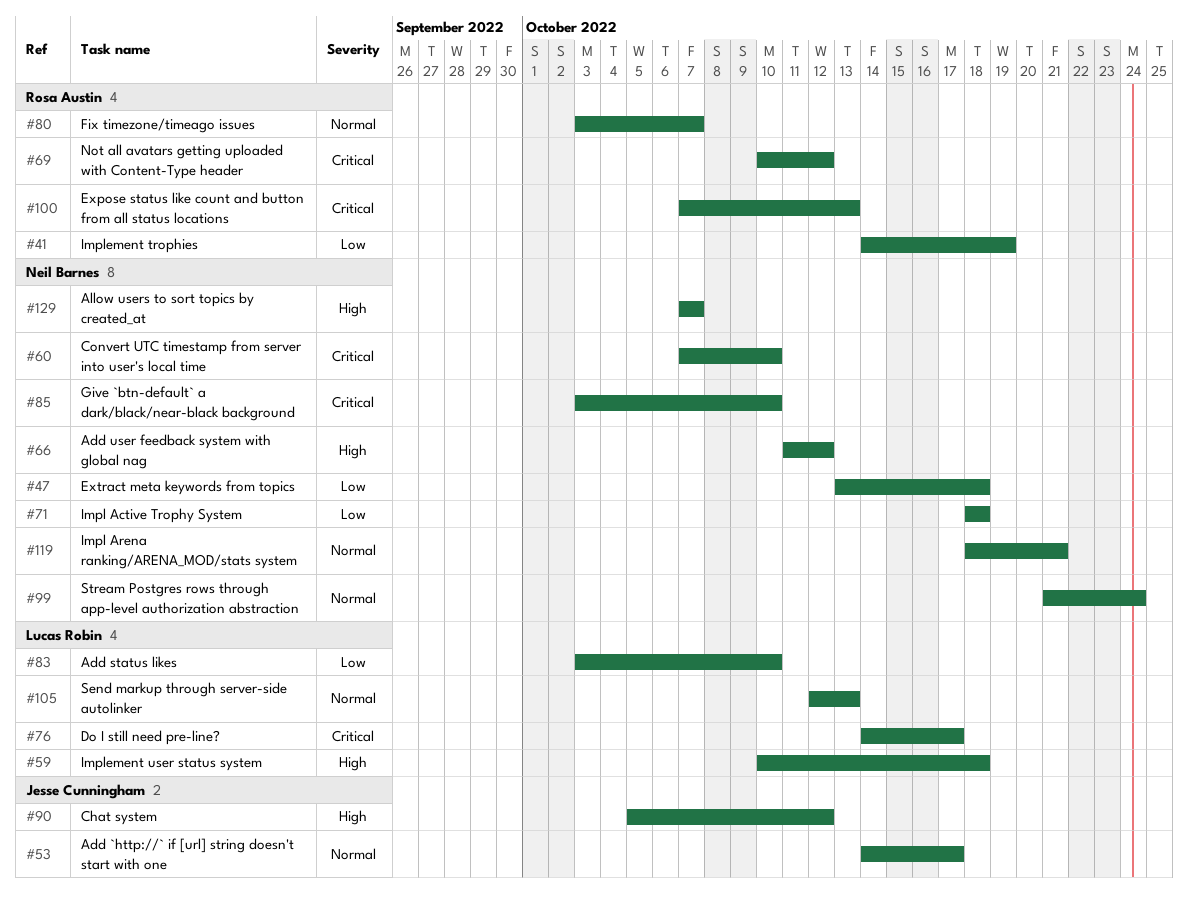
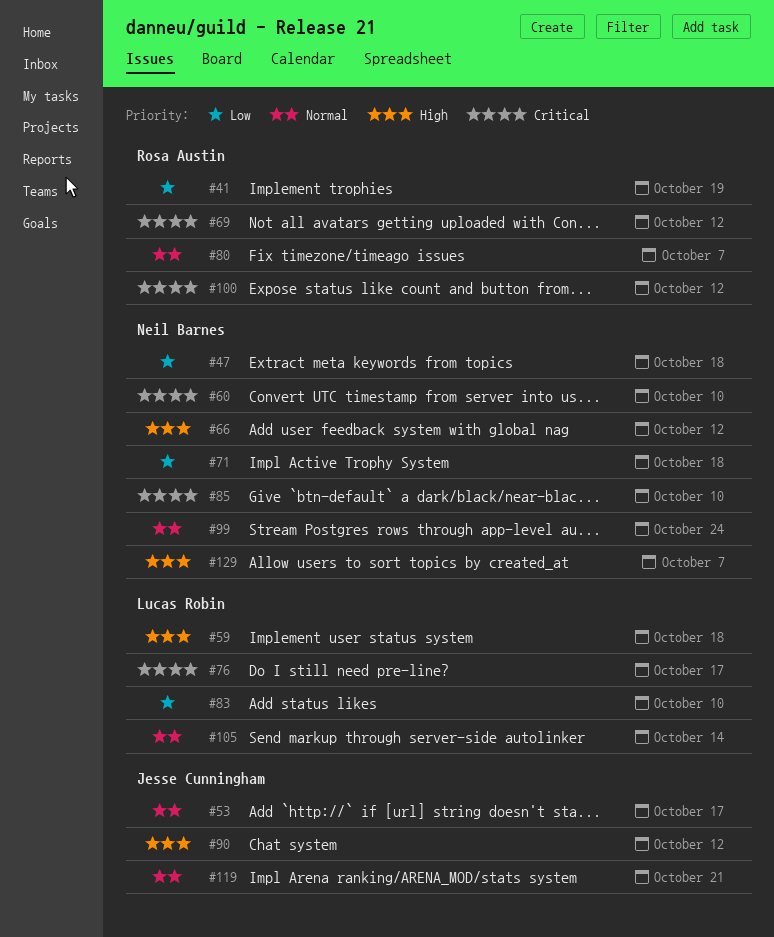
#100, due: Oct 13 -> Oct 12
#105, due: Oct 13 -> Oct 14
#119, owner: Neil Barnes -> Jesse Cunningham

